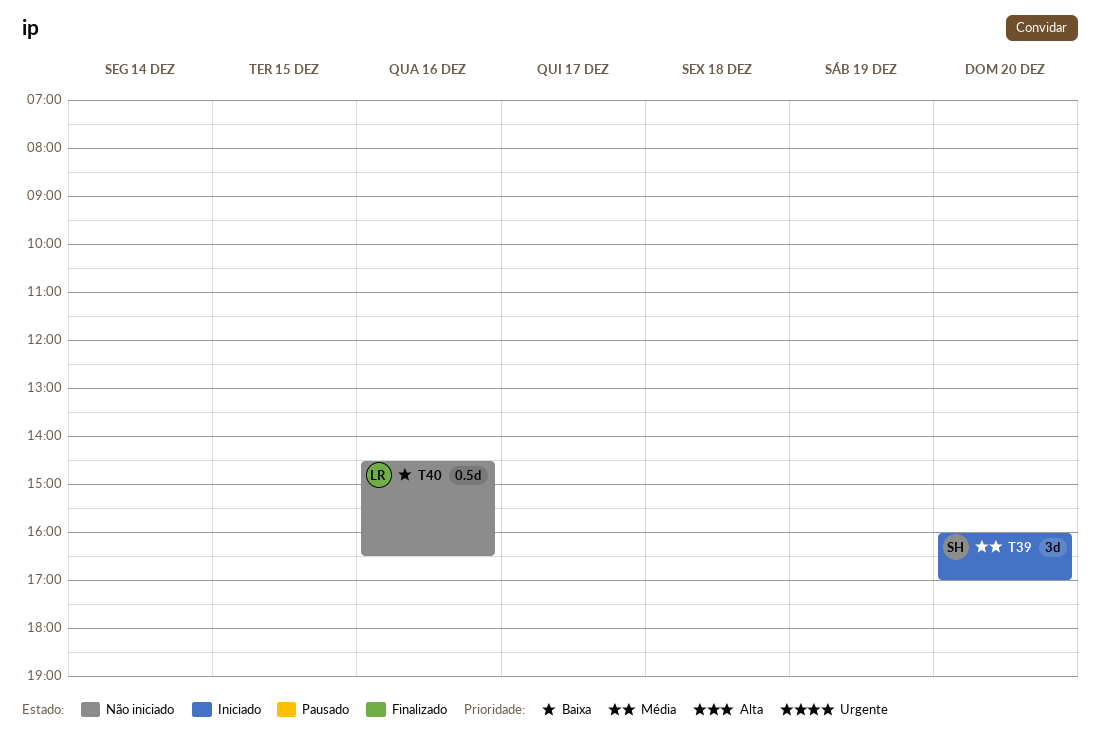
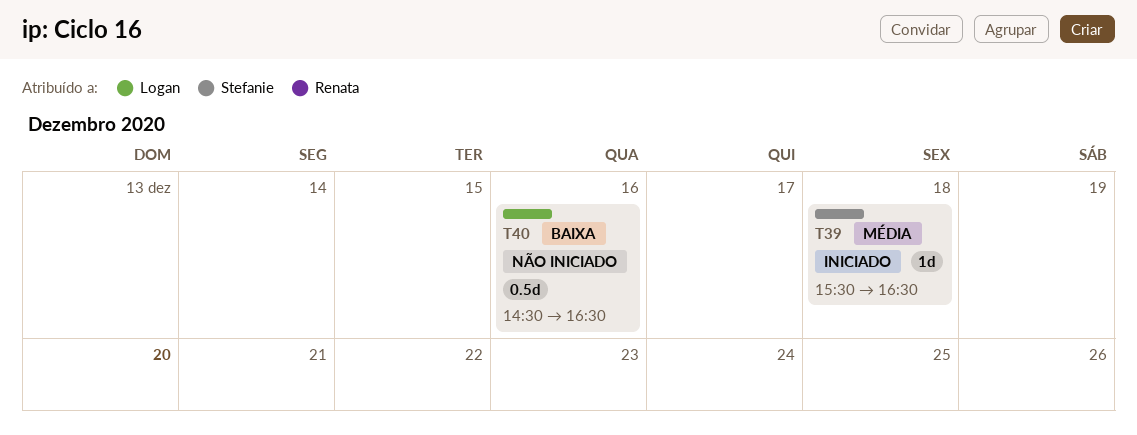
T39, estimate: 3d -> 1d
T39, day: Dec 20 -> Dec 18
T39, begins: 16:00 -> 15:30
T39, ends: 17:00 -> 16:30

